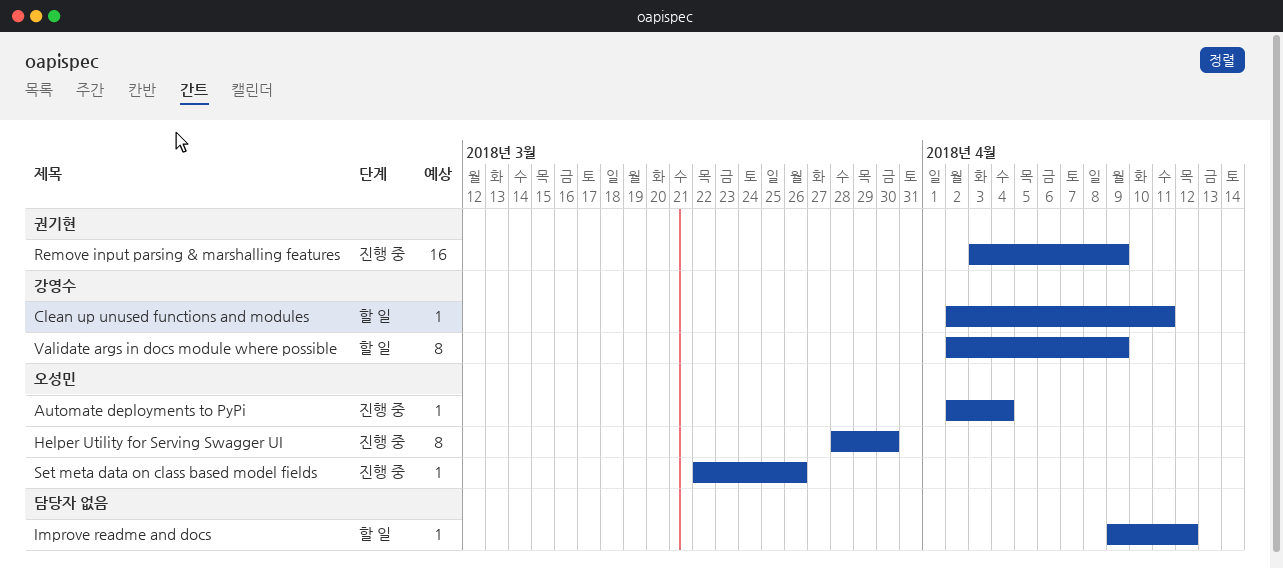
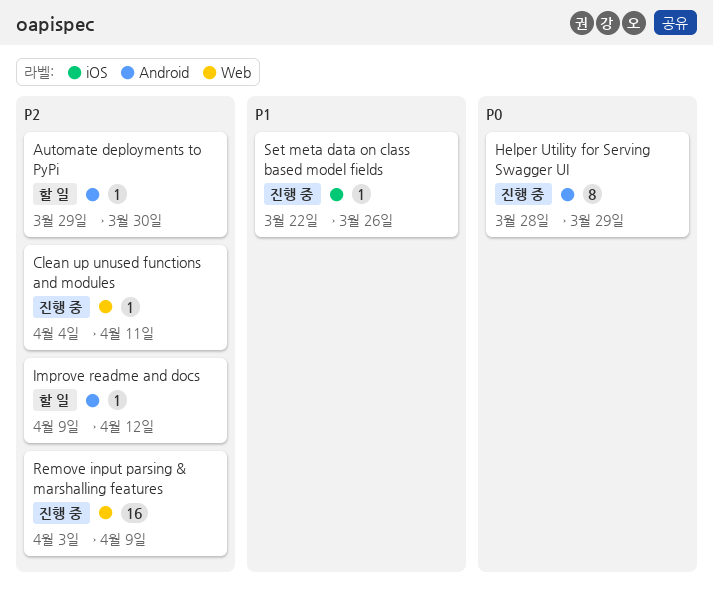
Automate deployments to PyPi, status: 진행 중 -> 할 일
Automate deployments to PyPi, start: Apr 2 -> Mar 29
Automate deployments to PyPi, due: Apr 4 -> Mar 30
Clean up unused functions and modules, status: 할 일 -> 진행 중
Clean up unused functions and modules, start: Apr 2 -> Apr 4
Helper Utility for Serving Swagger UI, due: Mar 30 -> Mar 29
Validate args in docs module where possible: present -> none

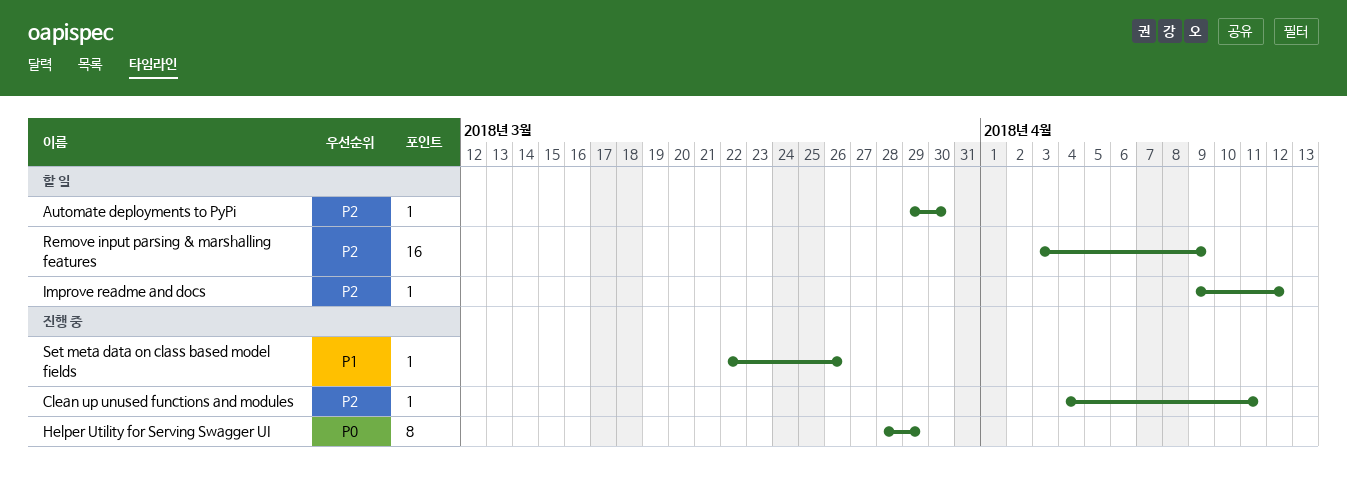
Remove input parsing & marshalling features, status: 진행 중 -> 할 일

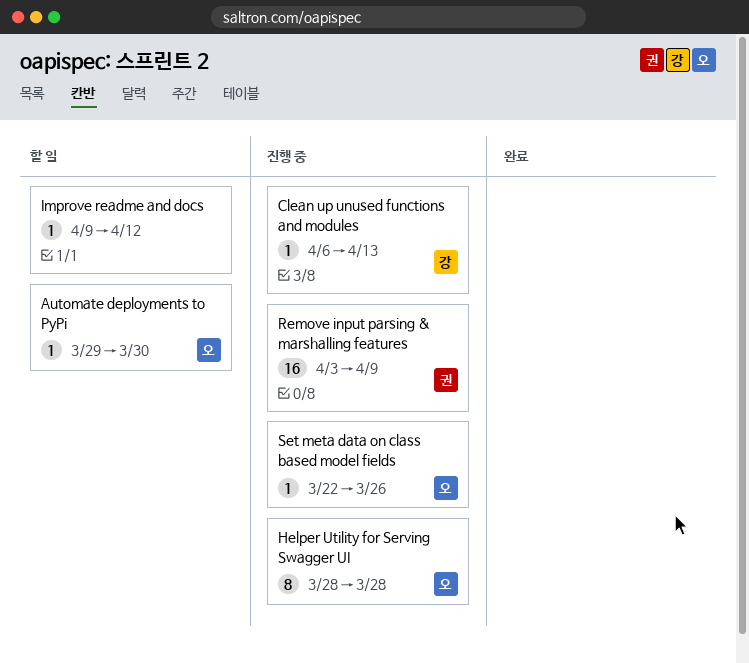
Clean up unused functions and modules, start: Apr 4 -> Apr 6
Clean up unused functions and modules, due: Apr 11 -> Apr 13
Helper Utility for Serving Swagger UI, due: Mar 29 -> Mar 28
Remove input parsing & marshalling features, status: 할 일 -> 진행 중

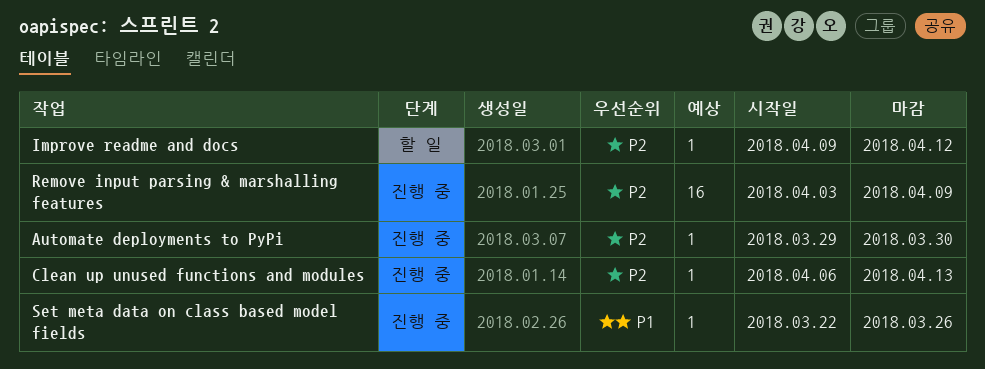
Automate deployments to PyPi, status: 할 일 -> 진행 중
Helper Utility for Serving Swagger UI: present -> none

